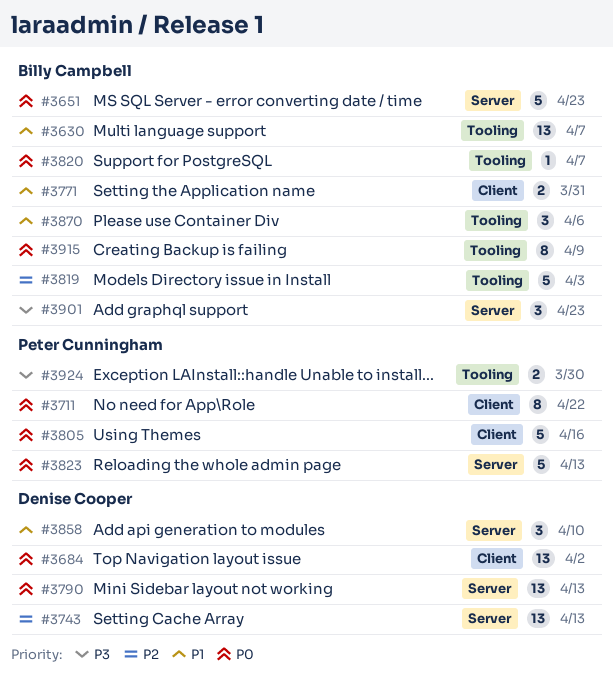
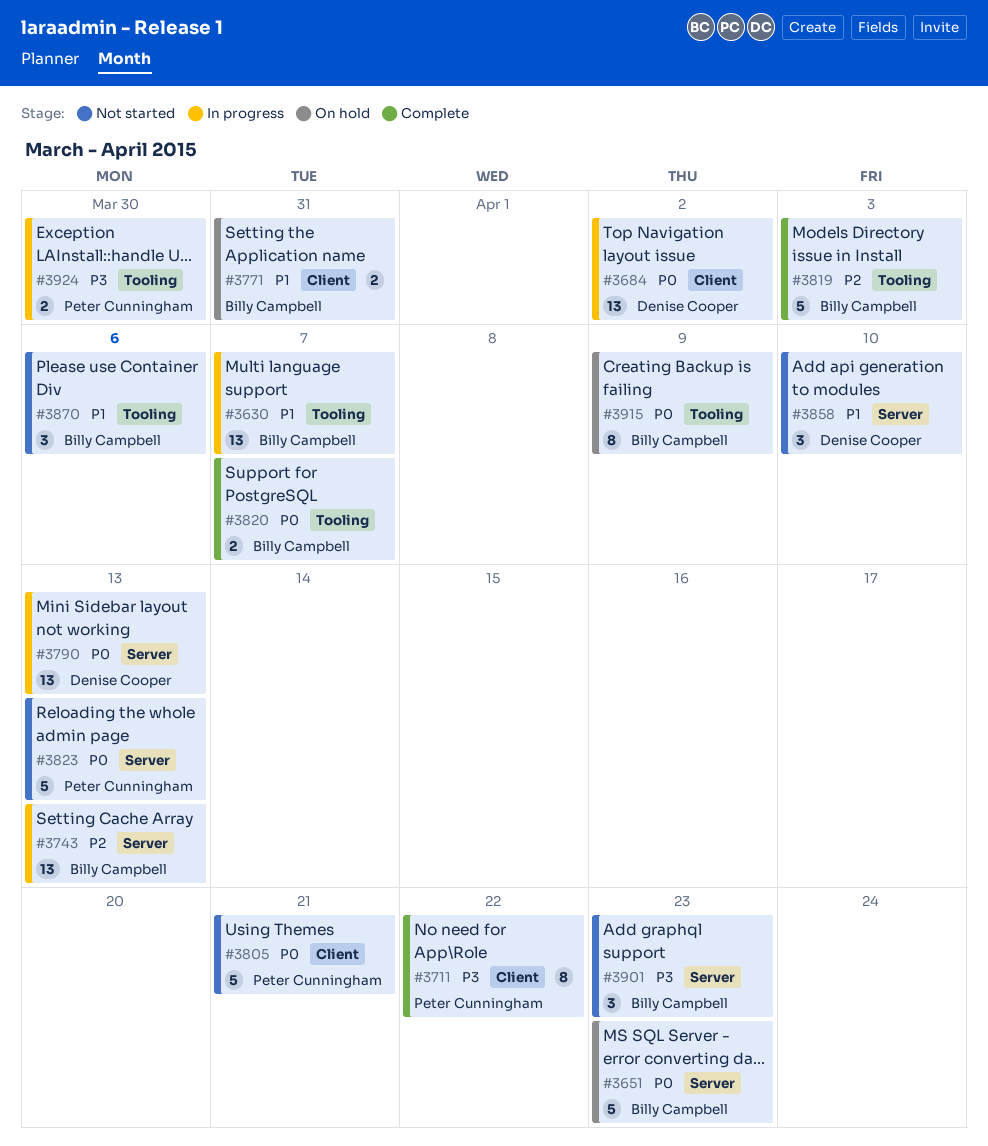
#3711, priority: P0 -> P3
#3743, owner: Denise Cooper -> Billy Campbell
#3805, due: Apr 16 -> Apr 21
#3820, estimate: 1 -> 2

